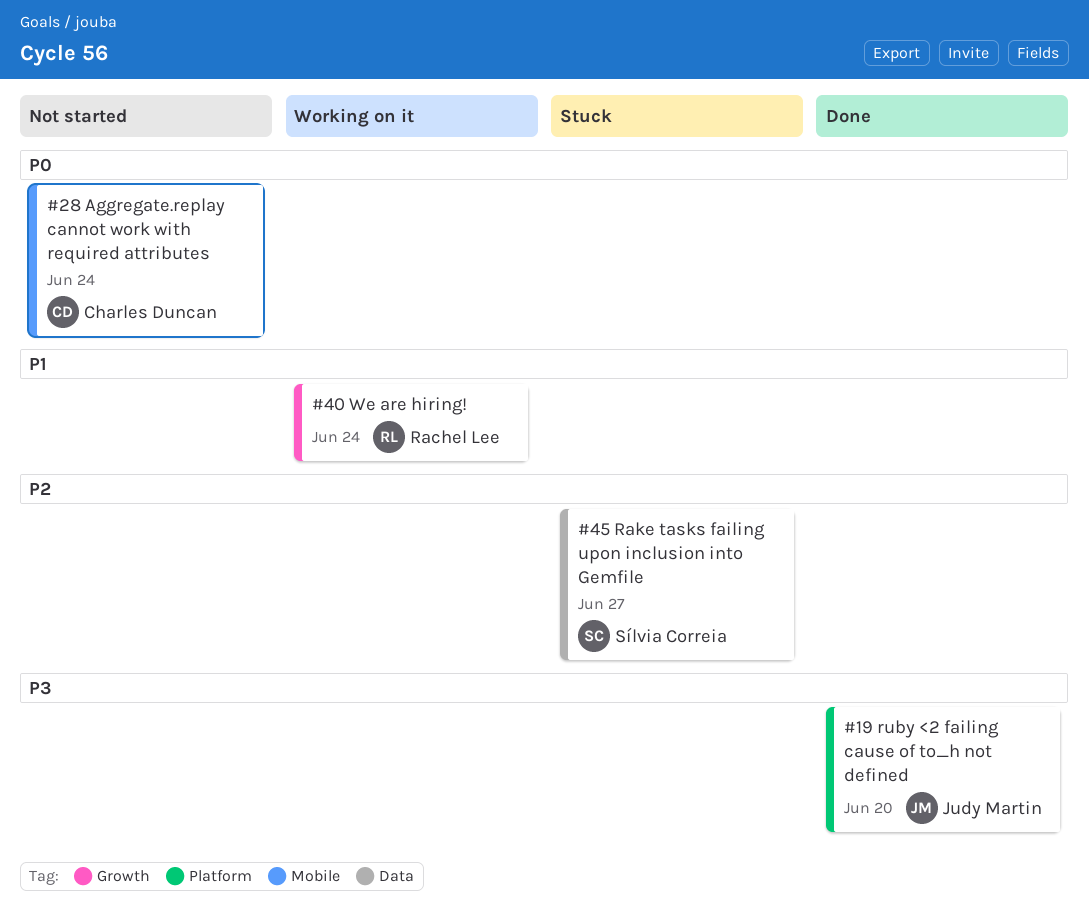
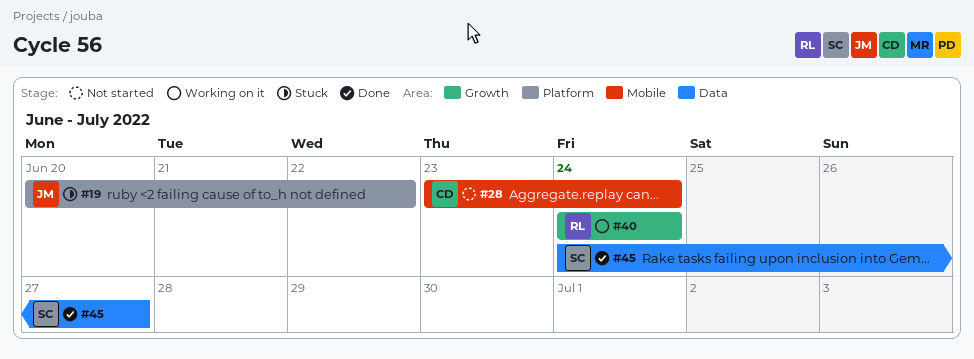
#19, status: Done -> Stuck
#19, due: Jun 20 -> Jun 22
#45, status: Stuck -> Done

